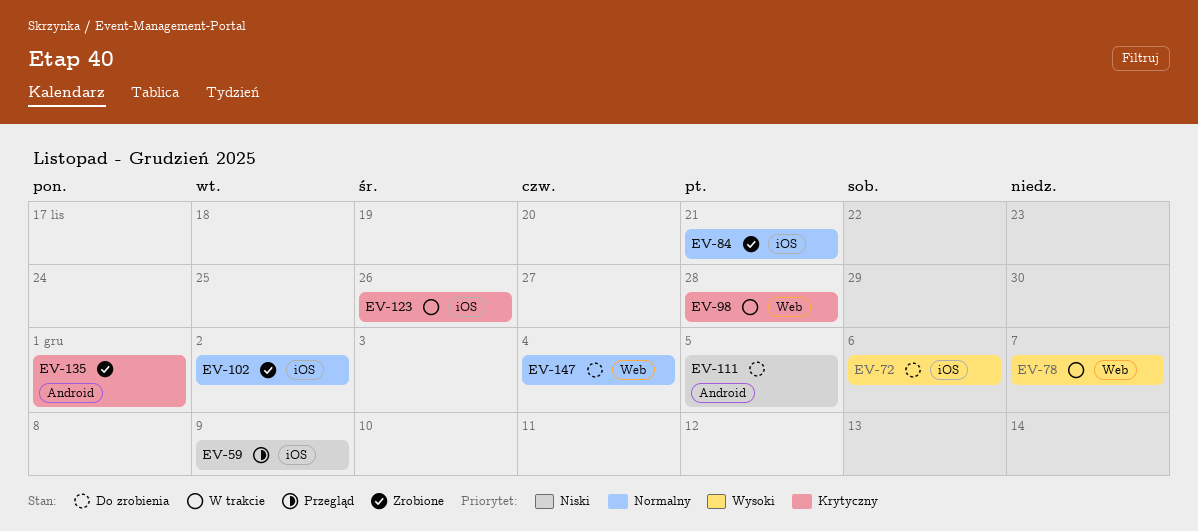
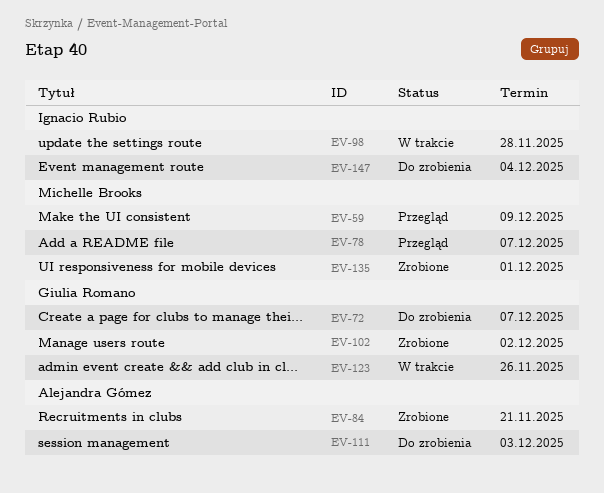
EV-72, due: Dec 6 -> Dec 7
EV-78, status: W trakcie -> Przegląd
EV-111, due: Dec 5 -> Dec 3

